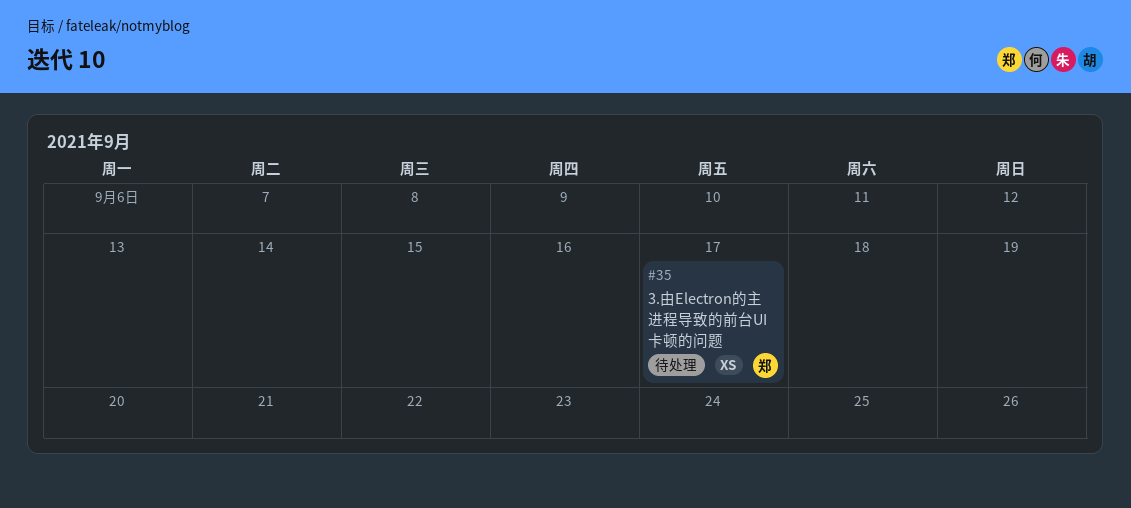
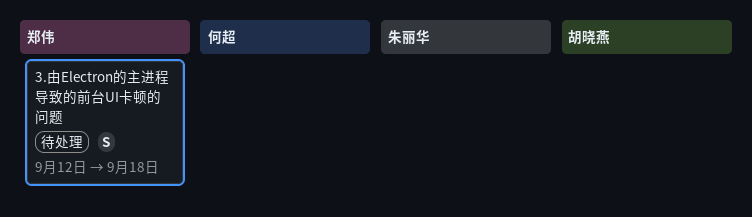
3.由Electron的主进程导致的前台UI卡顿的问题, estimate: XS -> S
3.由Electron的主进程导致的前台UI卡顿的问题, due: Sep 17 -> Sep 18

